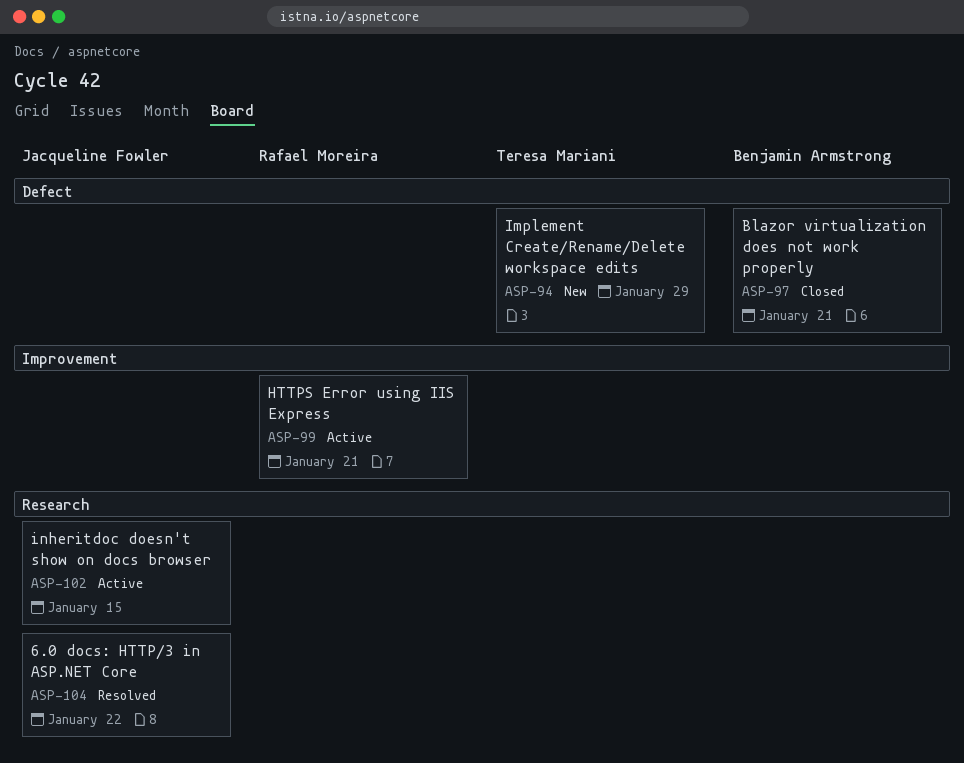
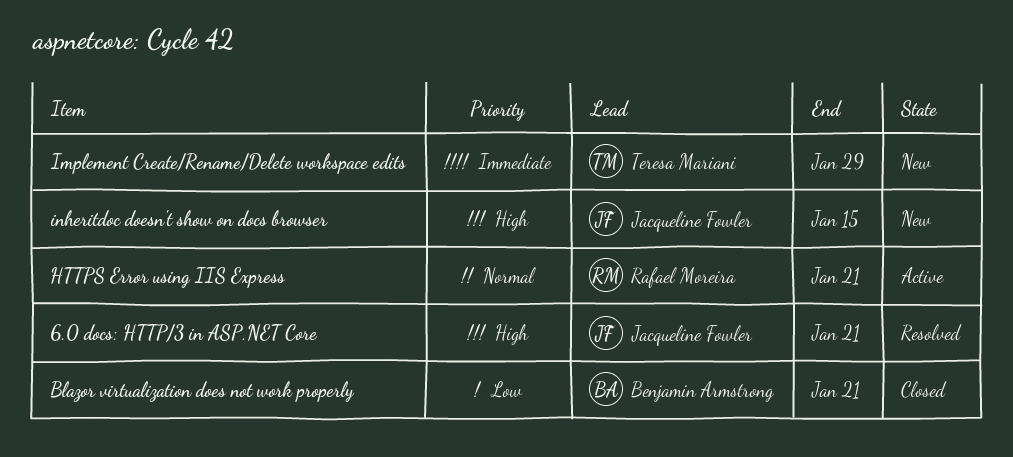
6.0 docs: HTTP/3 in ASP.NET Core, due: Jan 22 -> Jan 21
inheritdoc doesn't show on docs browser, status: Active -> New

